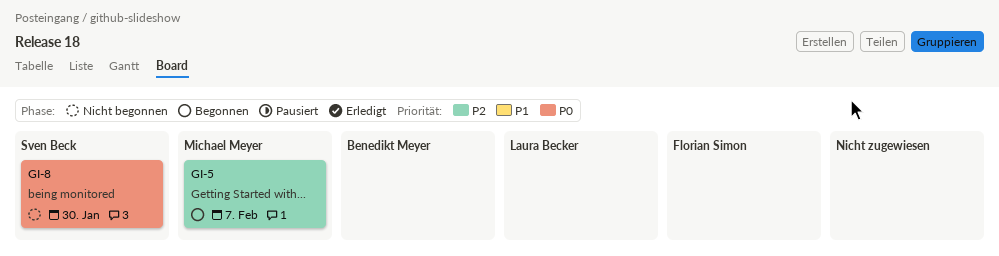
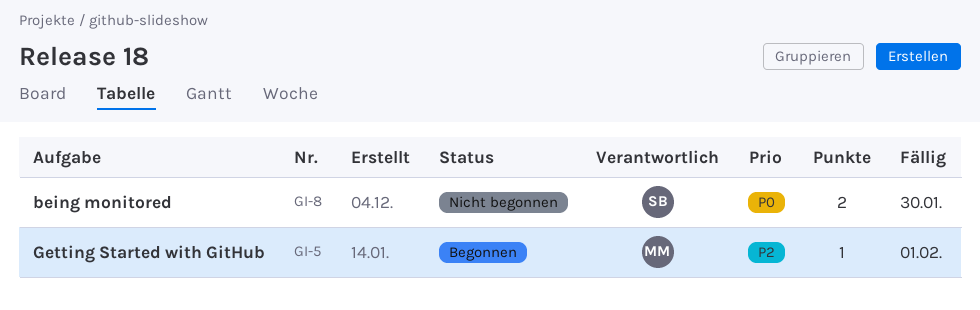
GI-5, due: Feb 7 -> Feb 1

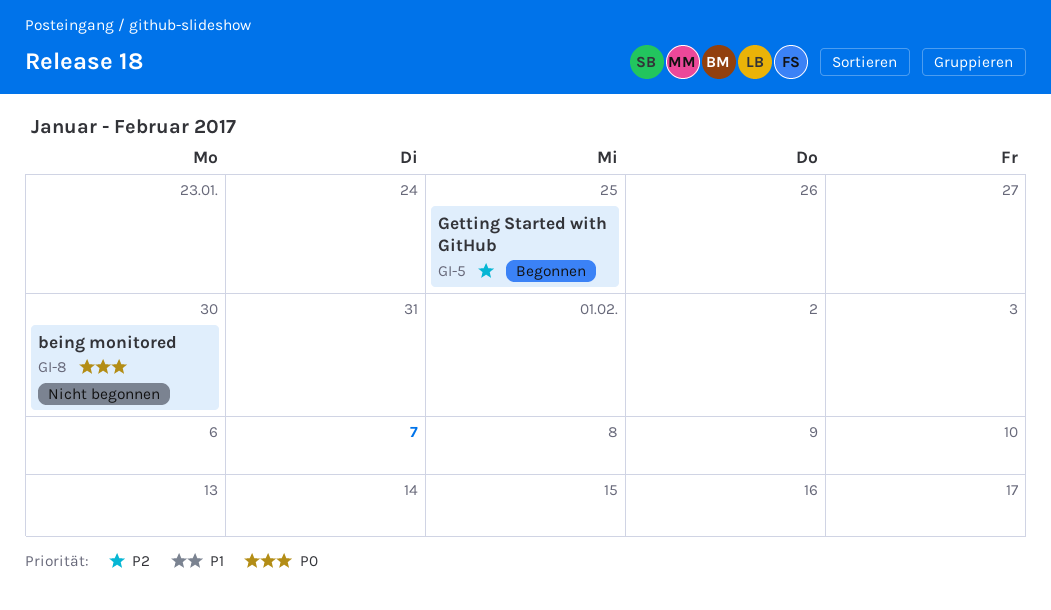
GI-5, due: Feb 1 -> Jan 25

